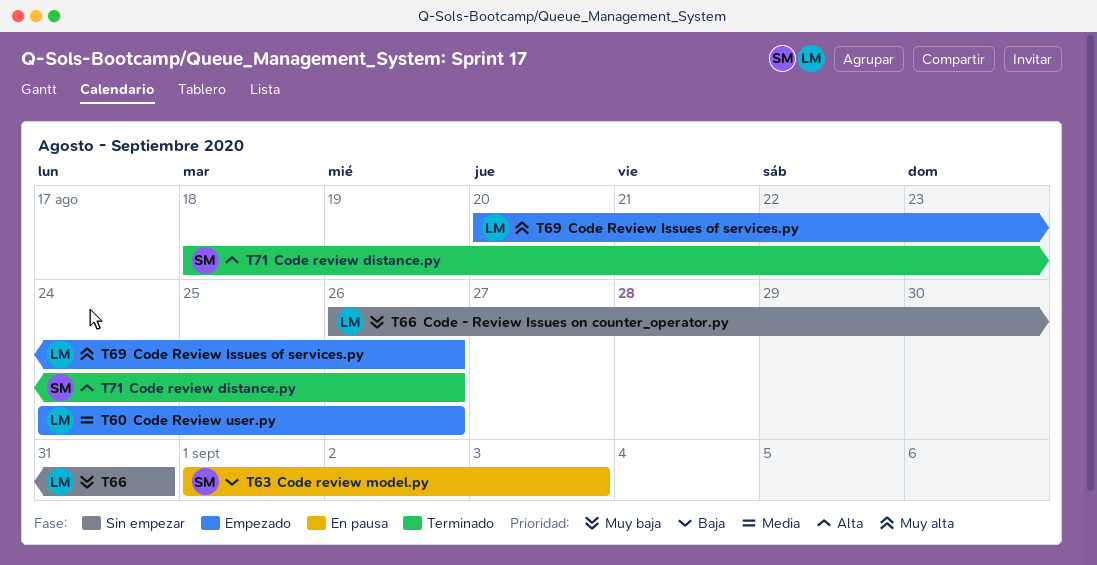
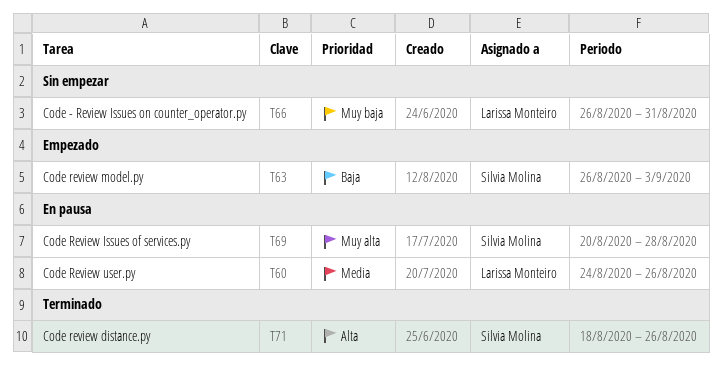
T60, status: Empezado -> En pausa
T63, status: En pausa -> Empezado
T63, start: Sep 1 -> Aug 26
T69, status: Empezado -> En pausa
T69, owner: Larissa Monteiro -> Silvia Molina
T69, due: Aug 26 -> Aug 28

